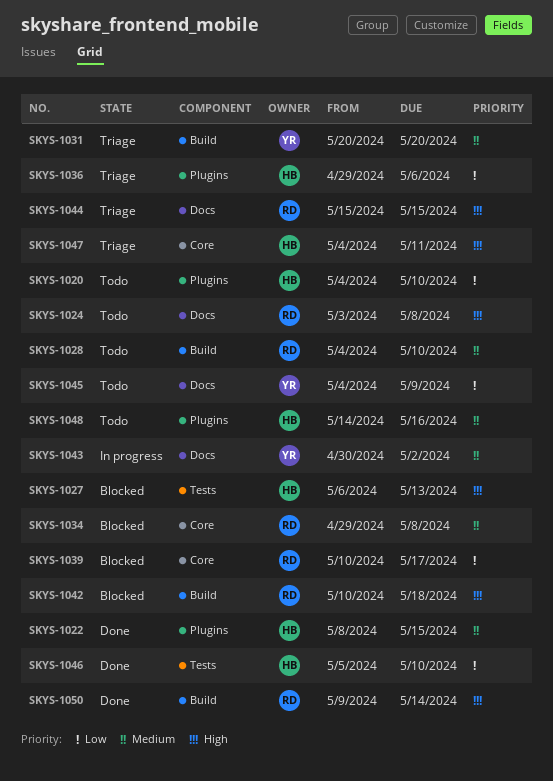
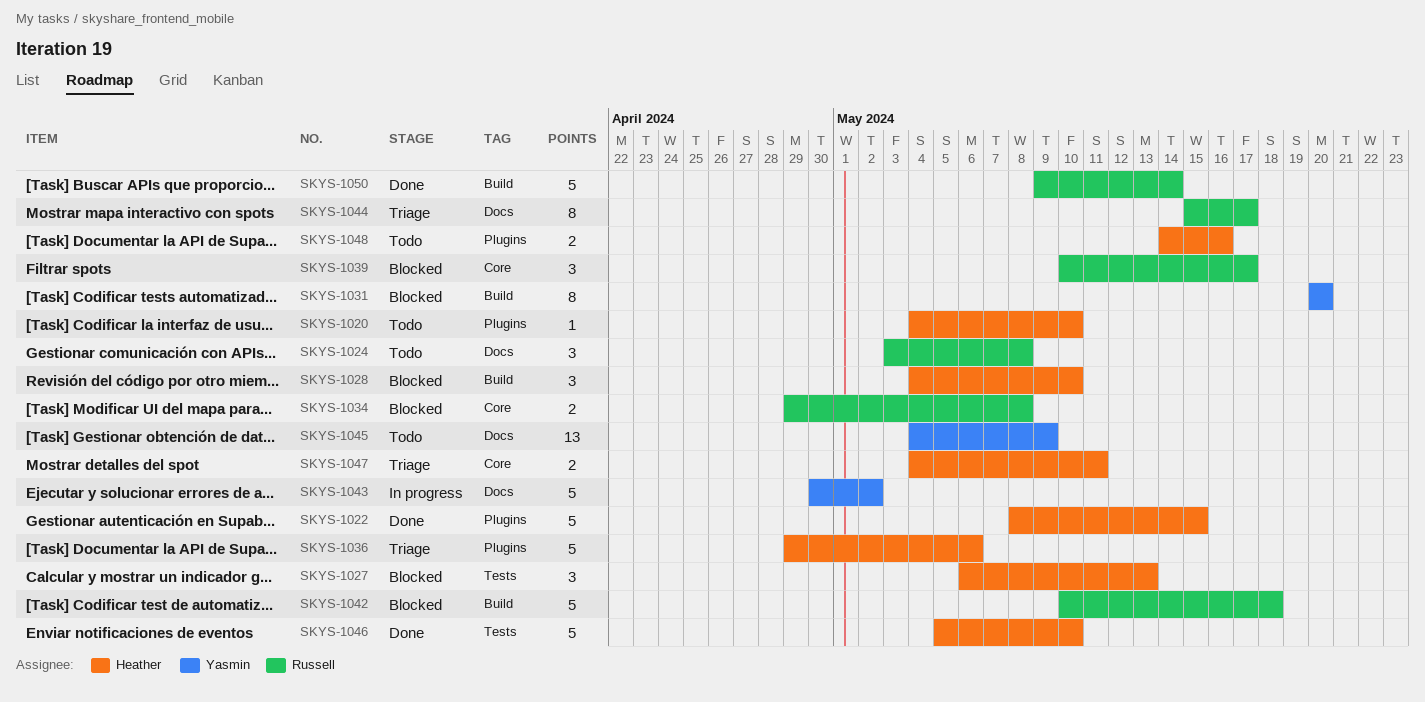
SKYS-1028, status: Todo -> Blocked
SKYS-1028, owner: Russell -> Heather
SKYS-1031, status: Triage -> Blocked
SKYS-1044, due: May 15 -> May 17

